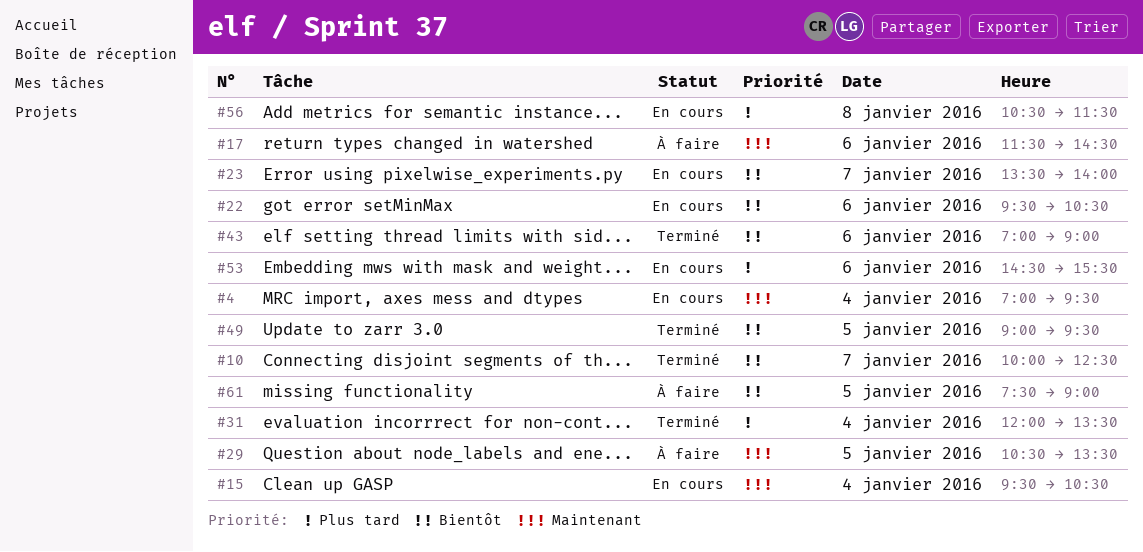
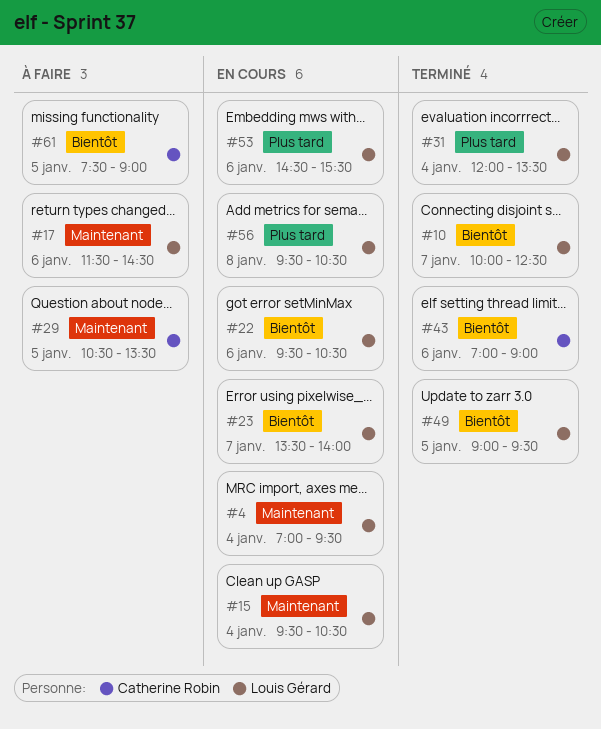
#56, begins: 10:30 -> 09:30
#56, ends: 11:30 -> 10:30

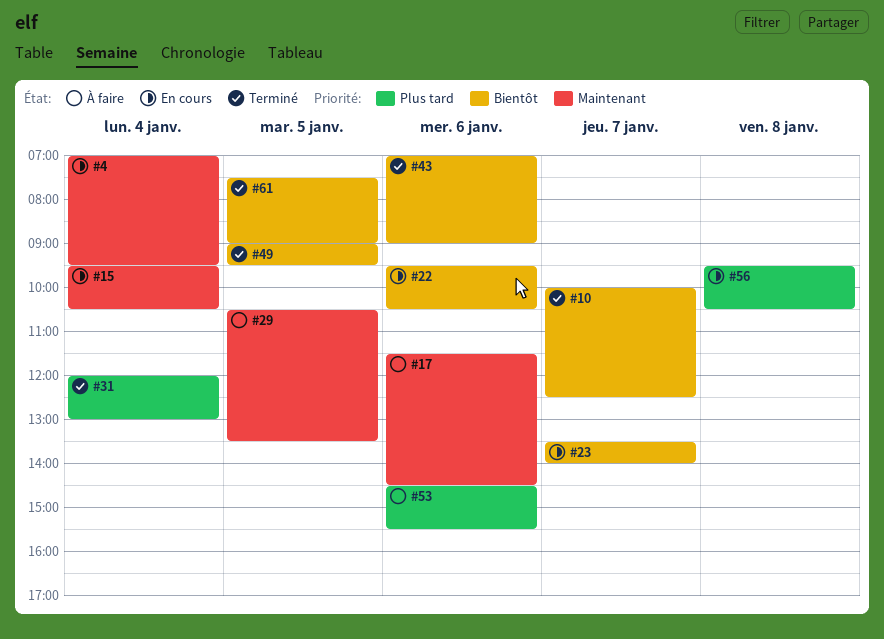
#31, ends: 13:30 -> 13:00
#53, status: En cours -> À faire
#61, status: À faire -> Terminé

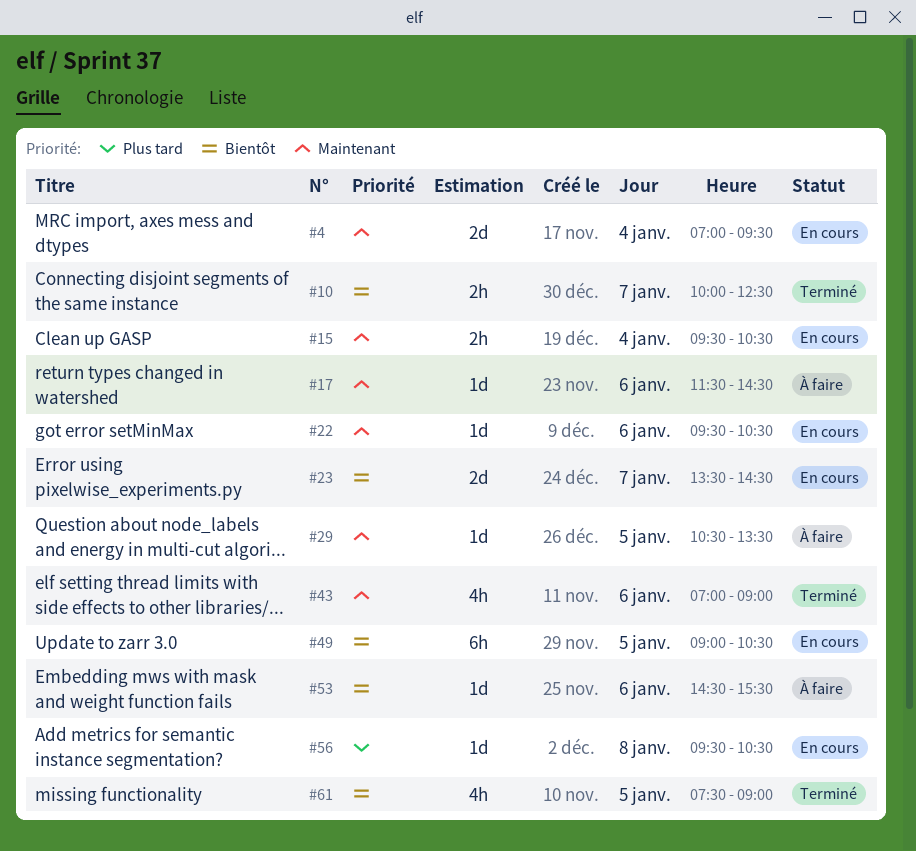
#22, priority: Bientôt -> Maintenant
#23, ends: 14:00 -> 14:30
#31: present -> none
#43, priority: Bientôt -> Maintenant
#49, status: Terminé -> En cours
#49, ends: 09:30 -> 10:30
#53, priority: Plus tard -> Bientôt

